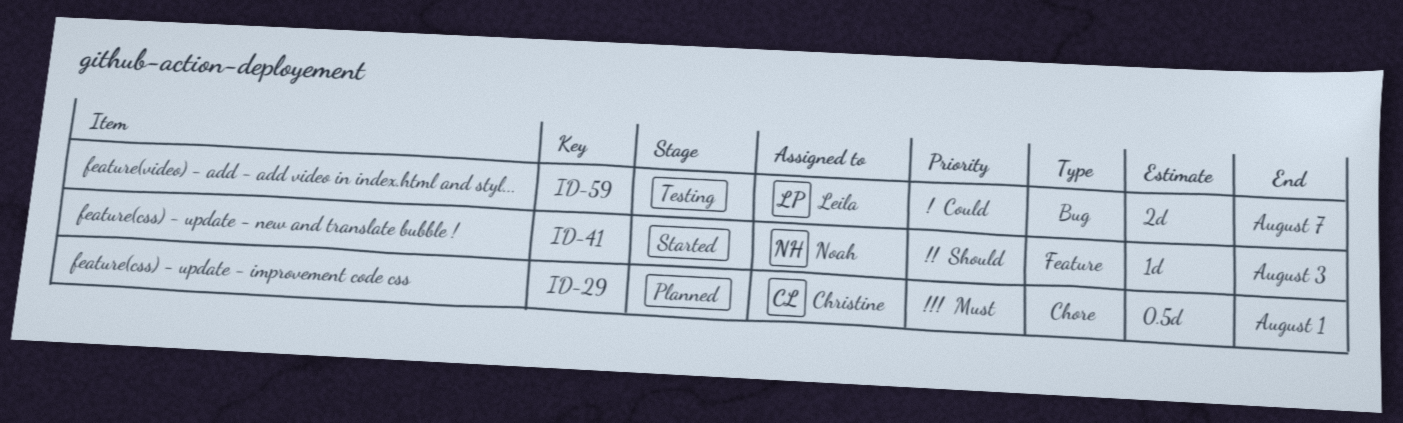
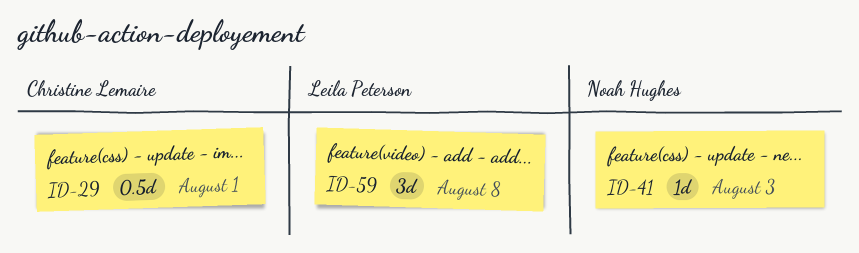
ID-59, estimate: 2d -> 3d
ID-59, due: Aug 7 -> Aug 8

